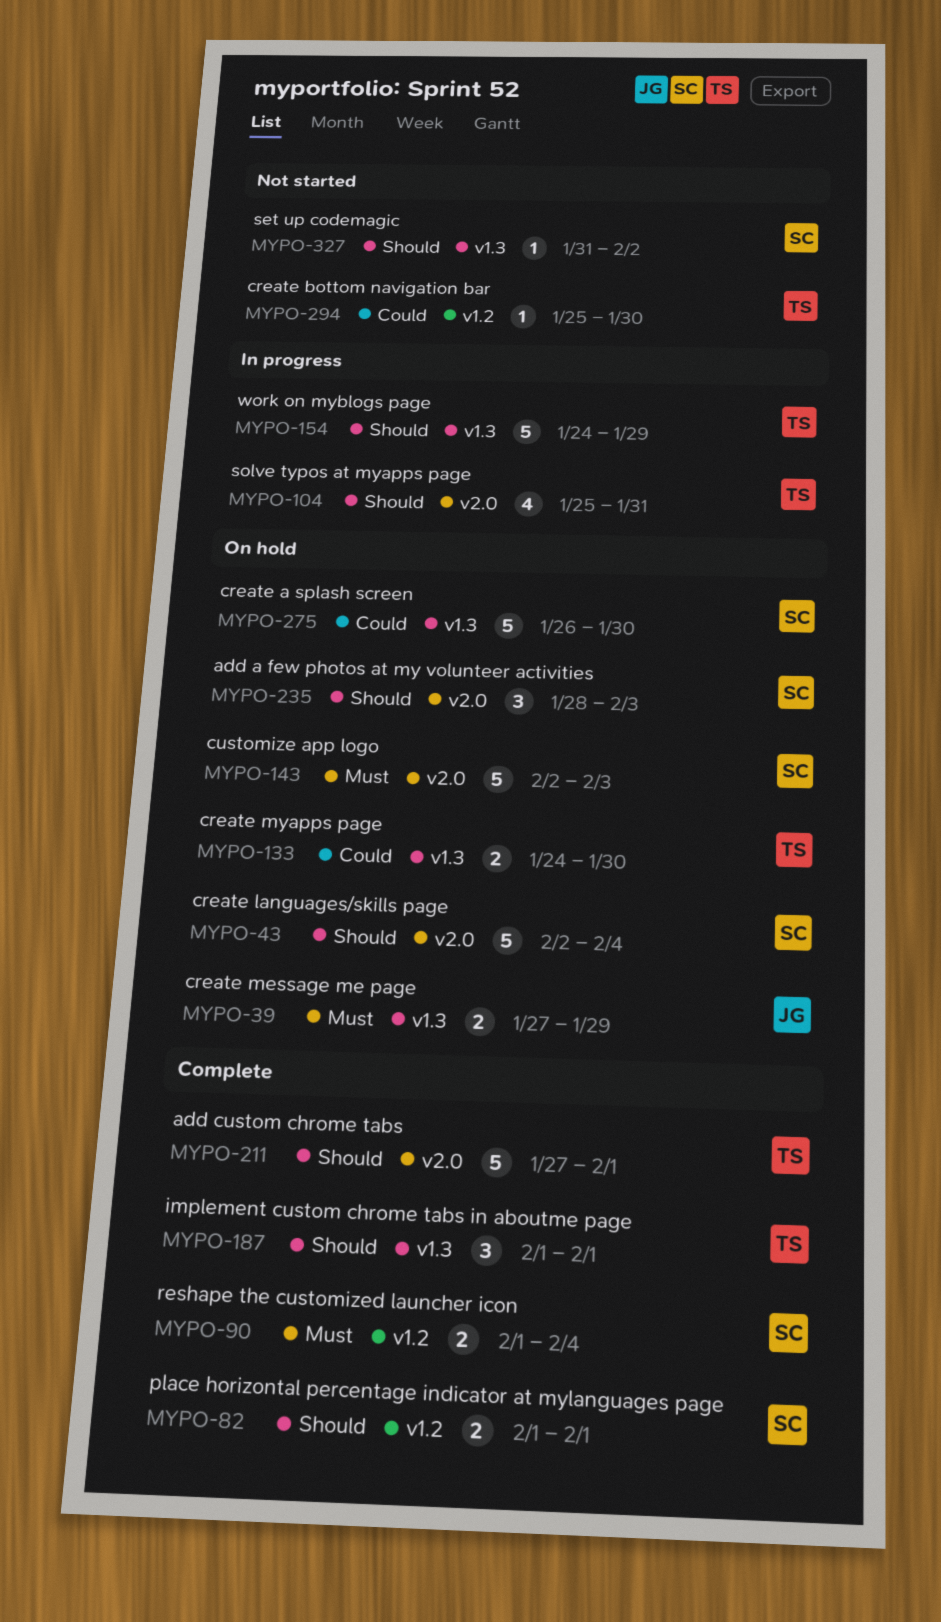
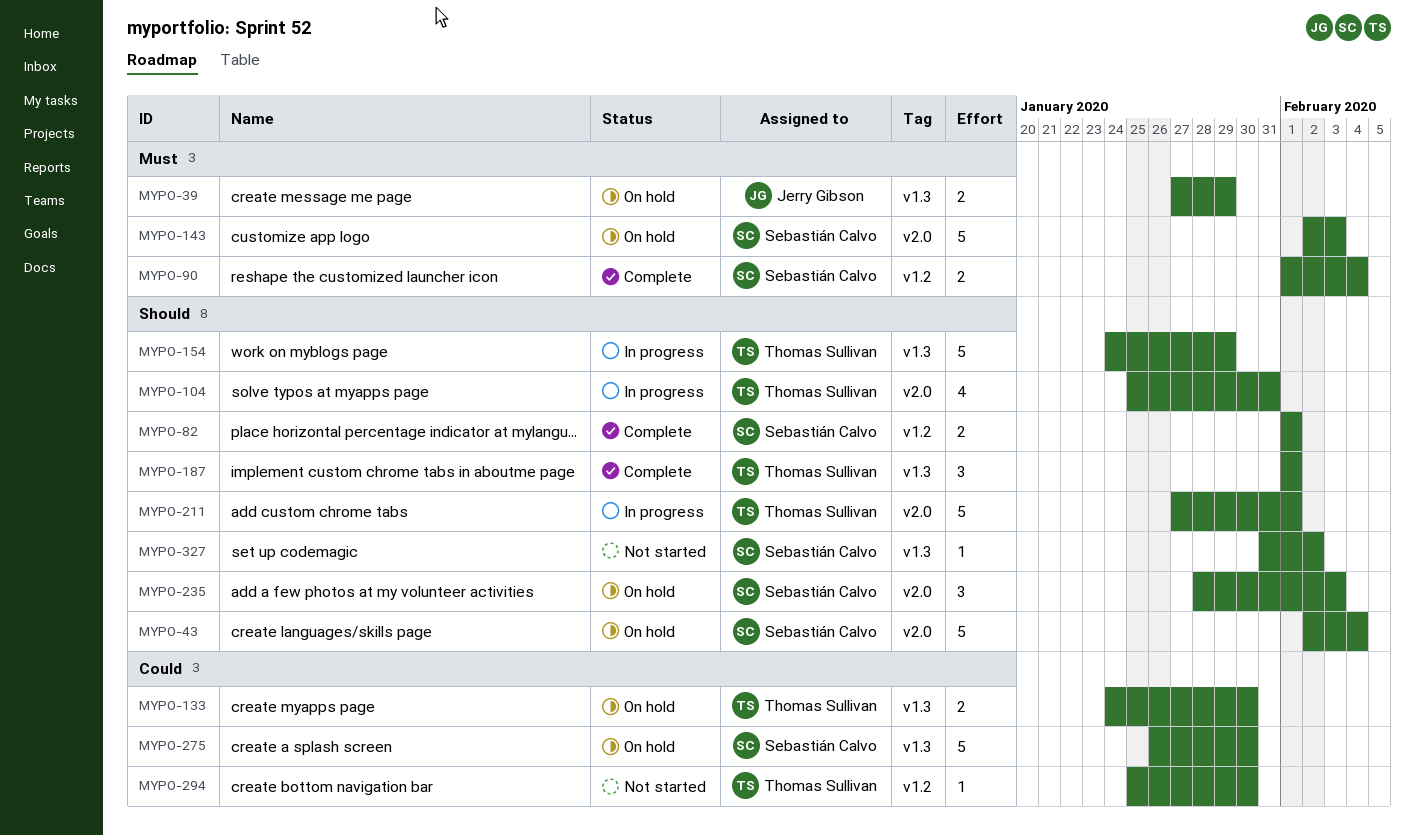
MYPO-211, status: Complete -> In progress

